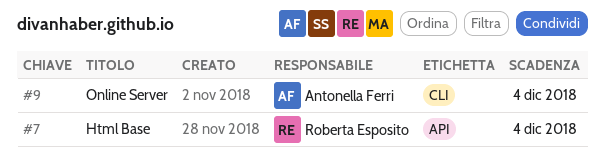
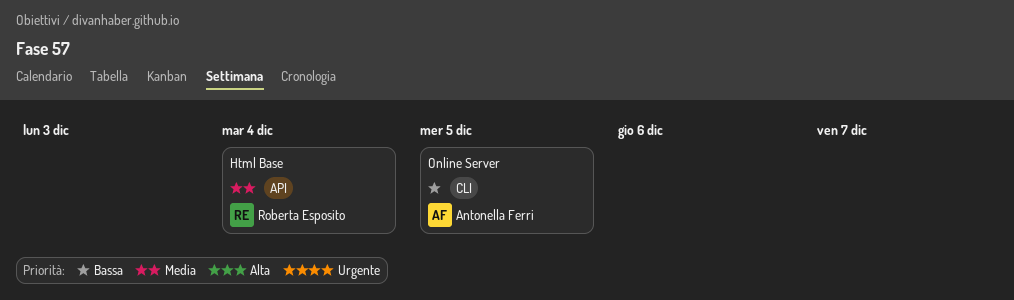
Online Server, due: Dec 4 -> Dec 5

